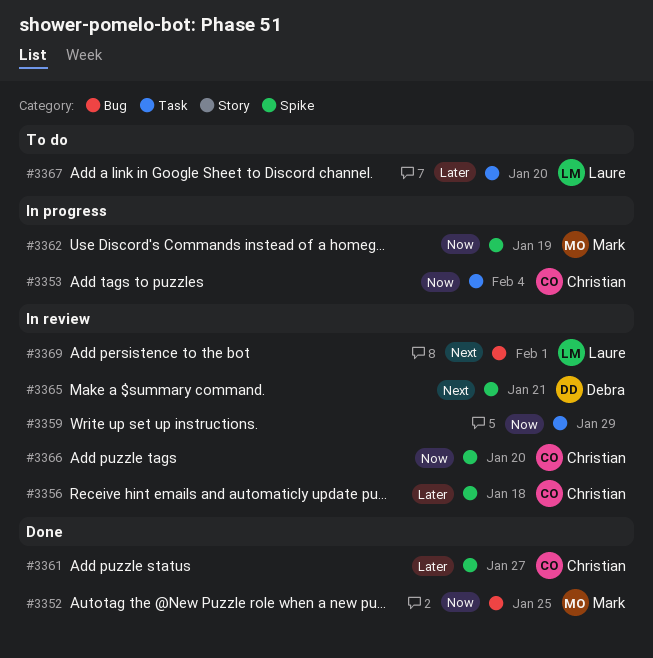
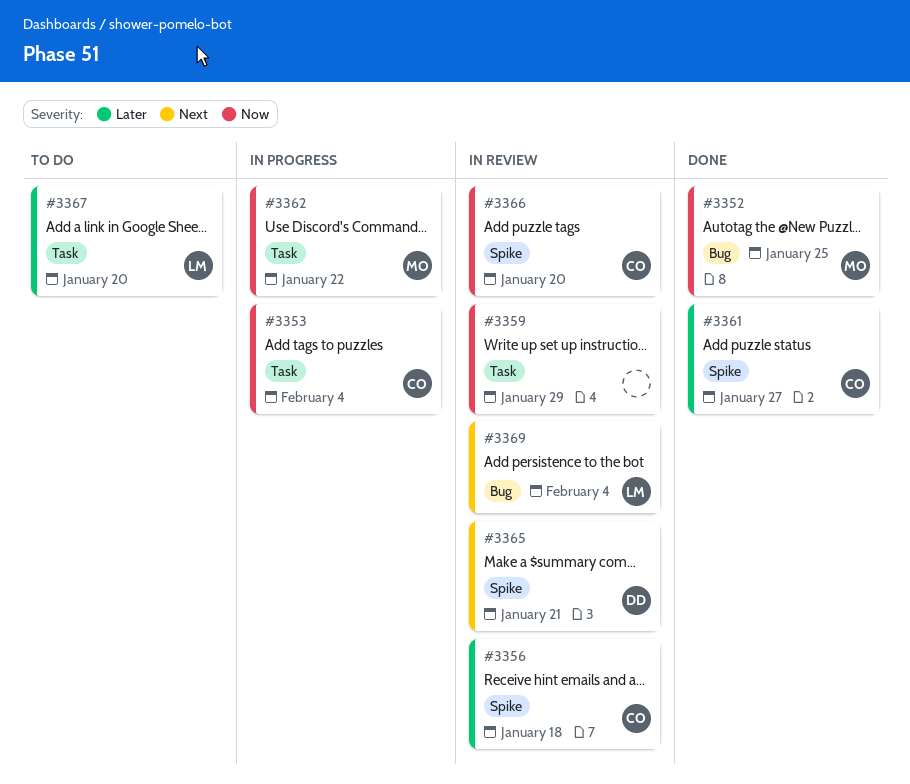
#3362, label: Spike -> Task
#3362, due: Jan 19 -> Jan 22
#3369, due: Feb 1 -> Feb 4

